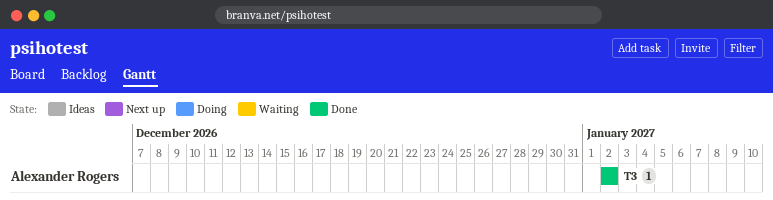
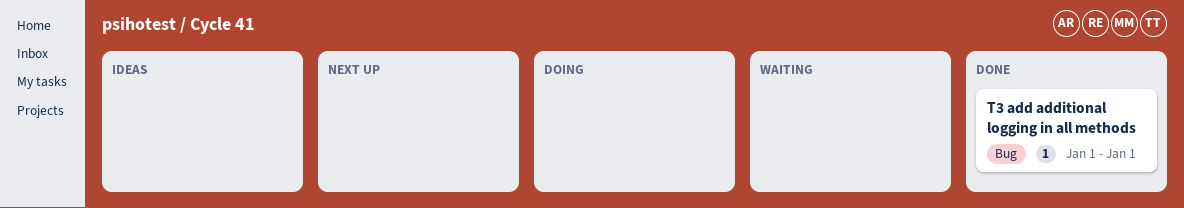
T3, start: Jan 2 -> Jan 1
T3, due: Jan 2 -> Jan 1

